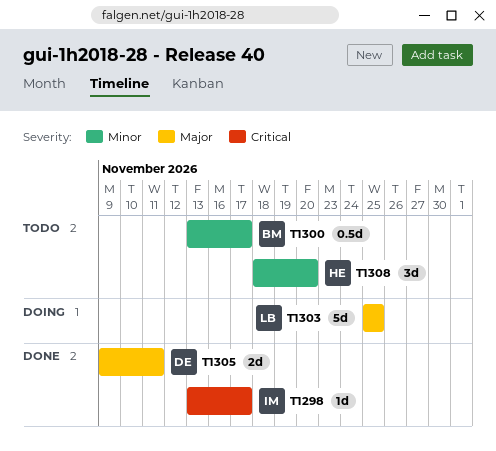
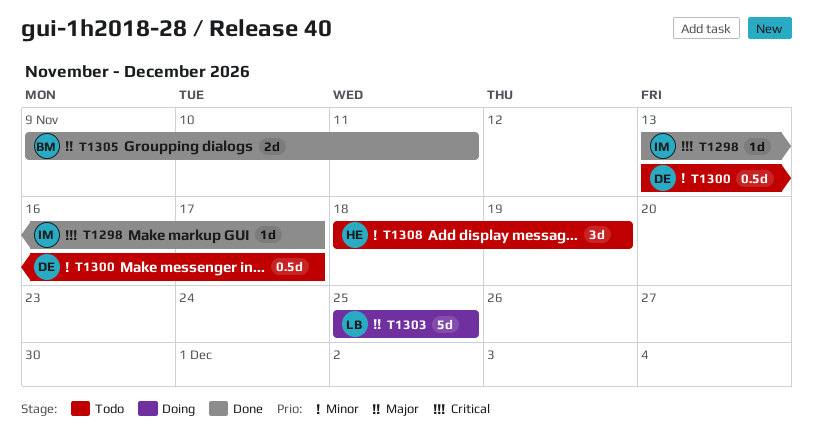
T1300, owner: BM -> DE
T1305, owner: DE -> BM
T1308, due: Nov 20 -> Nov 19

